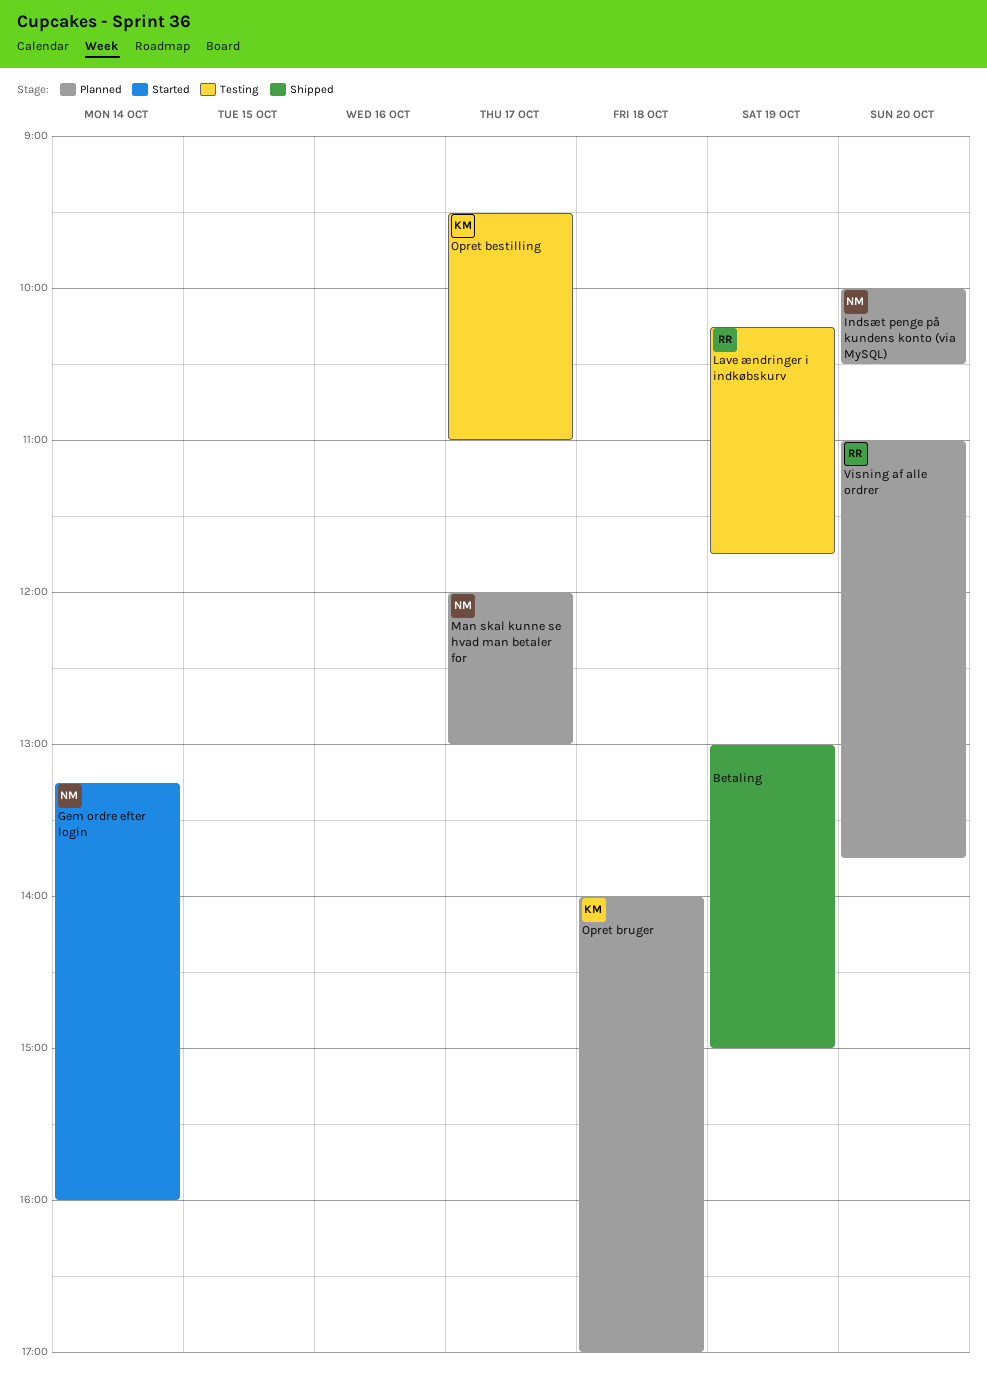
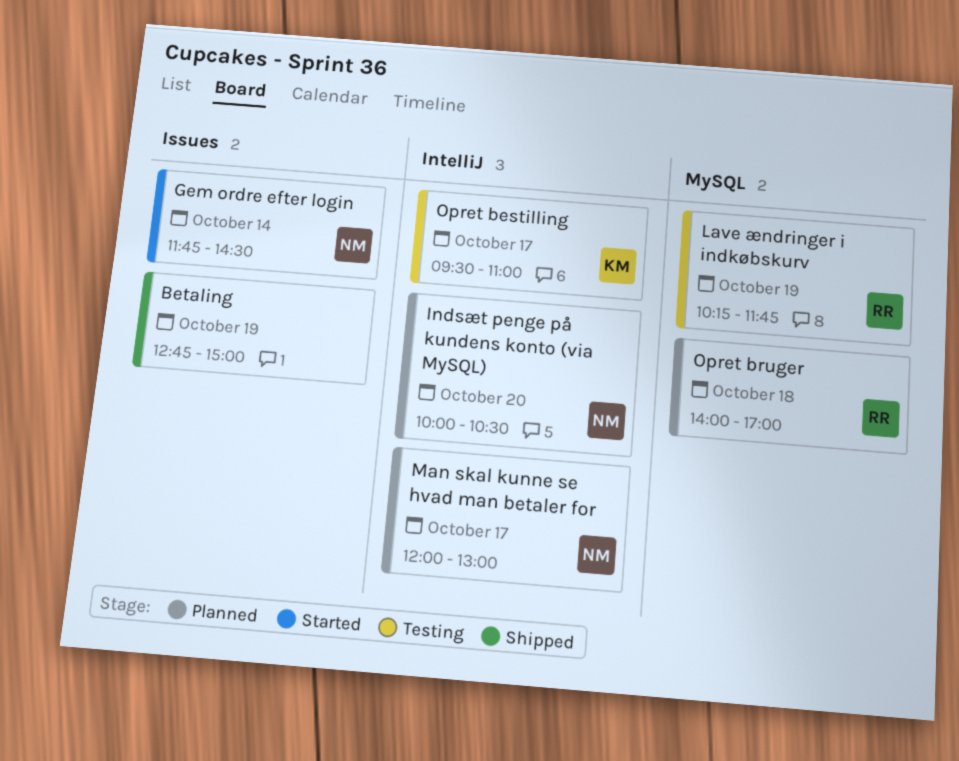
Betaling, begins: 13:00 -> 12:45
Gem ordre efter login, begins: 13:15 -> 11:45
Gem ordre efter login, ends: 16:00 -> 14:30
Opret bruger, owner: KM -> RR
Visning af alle ordrer: present -> none

